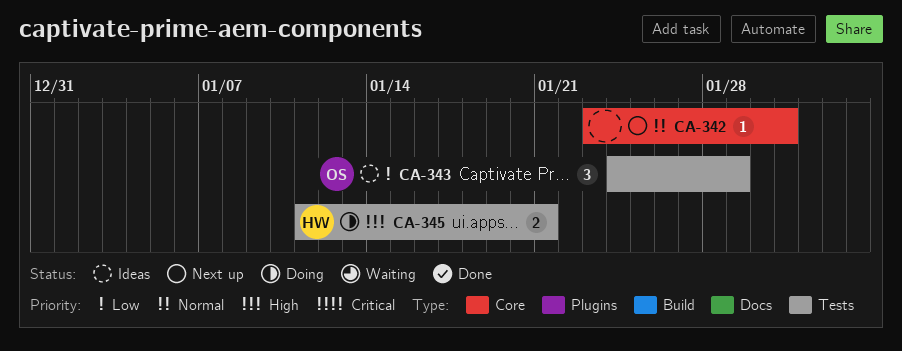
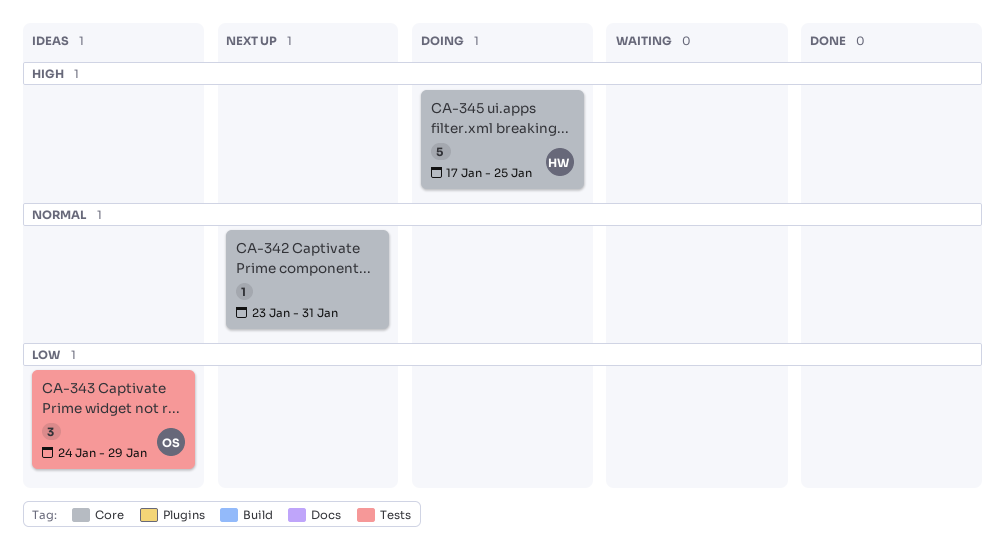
CA-345, label: Tests -> Core
CA-345, estimate: 2 -> 5
CA-345, start: Jan 11 -> Jan 17
CA-345, due: Jan 21 -> Jan 25

